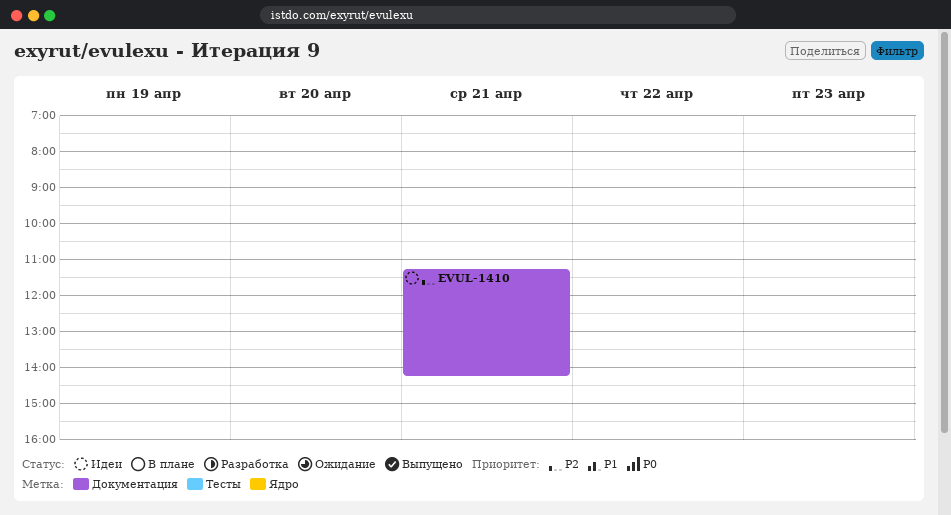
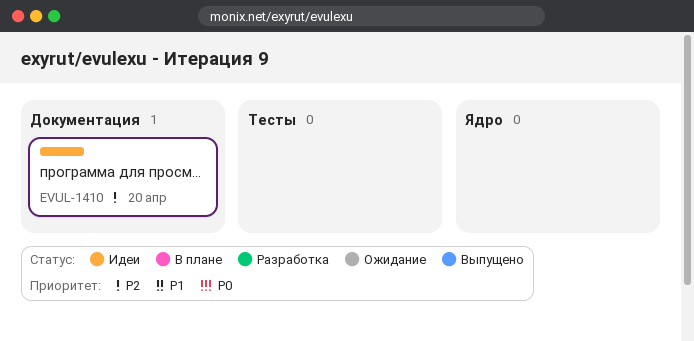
EVUL-1410, day: Apr 21 -> Apr 20

